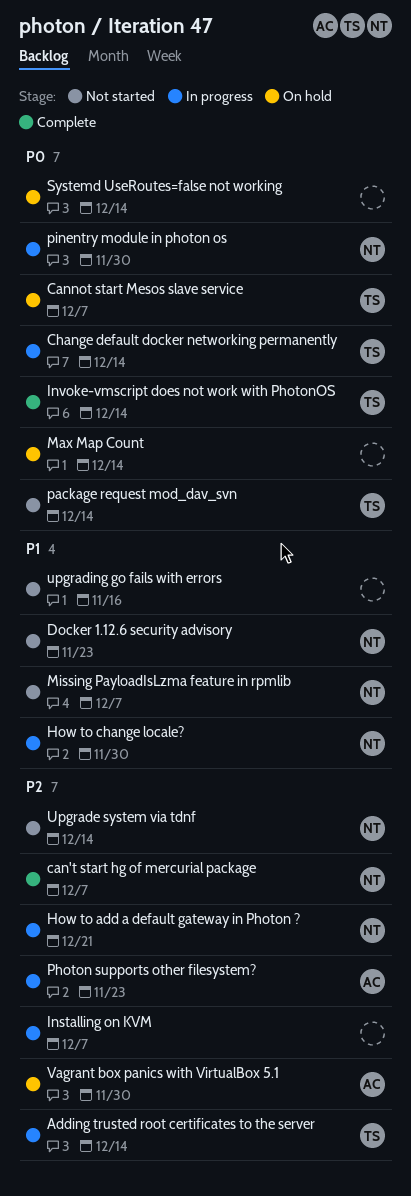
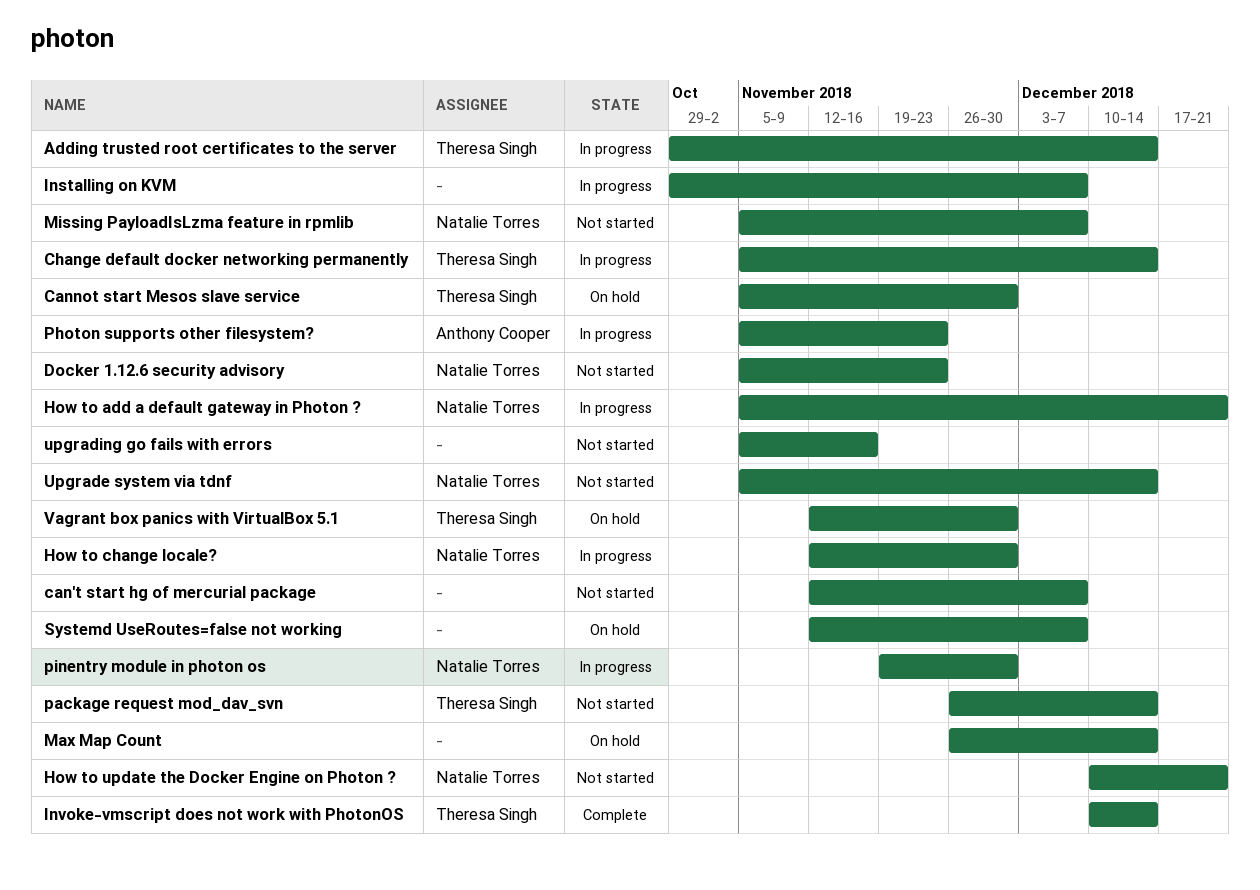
can't start hg of mercurial package, status: Complete -> Not started
can't start hg of mercurial package, owner: Natalie Torres -> none
Cannot start Mesos slave service, due: Dec 7 -> Nov 30
How to update the Docker Engine on Photon ?: none -> present
Systemd UseRoutes=false not working, due: Dec 14 -> Dec 7
Vagrant box panics with VirtualBox 5.1, owner: Anthony Cooper -> Theresa Singh

